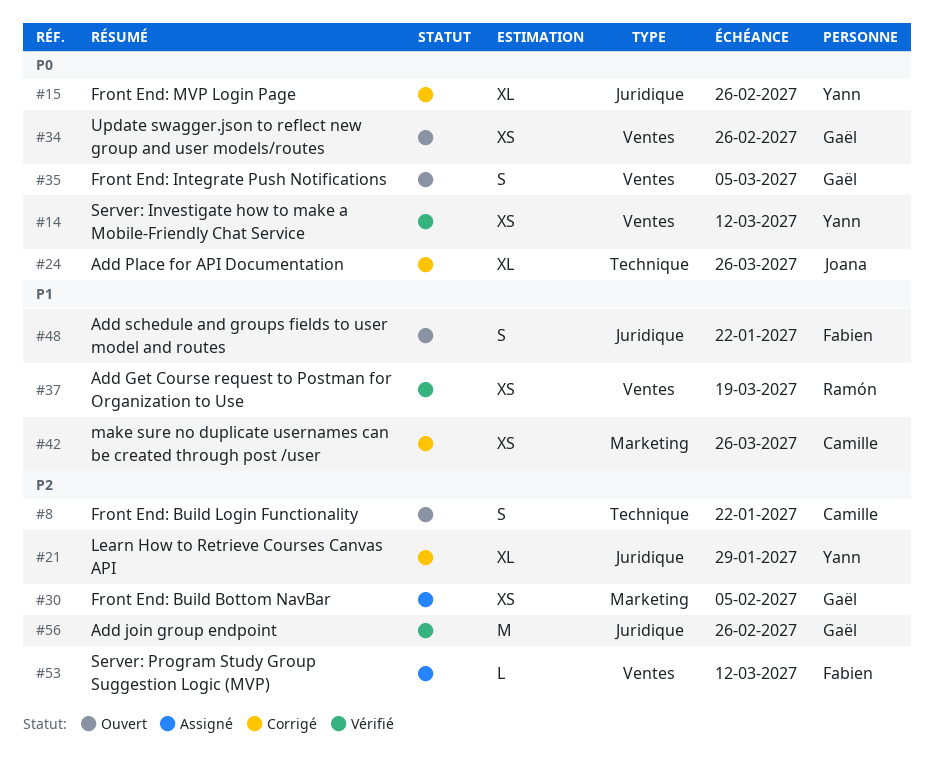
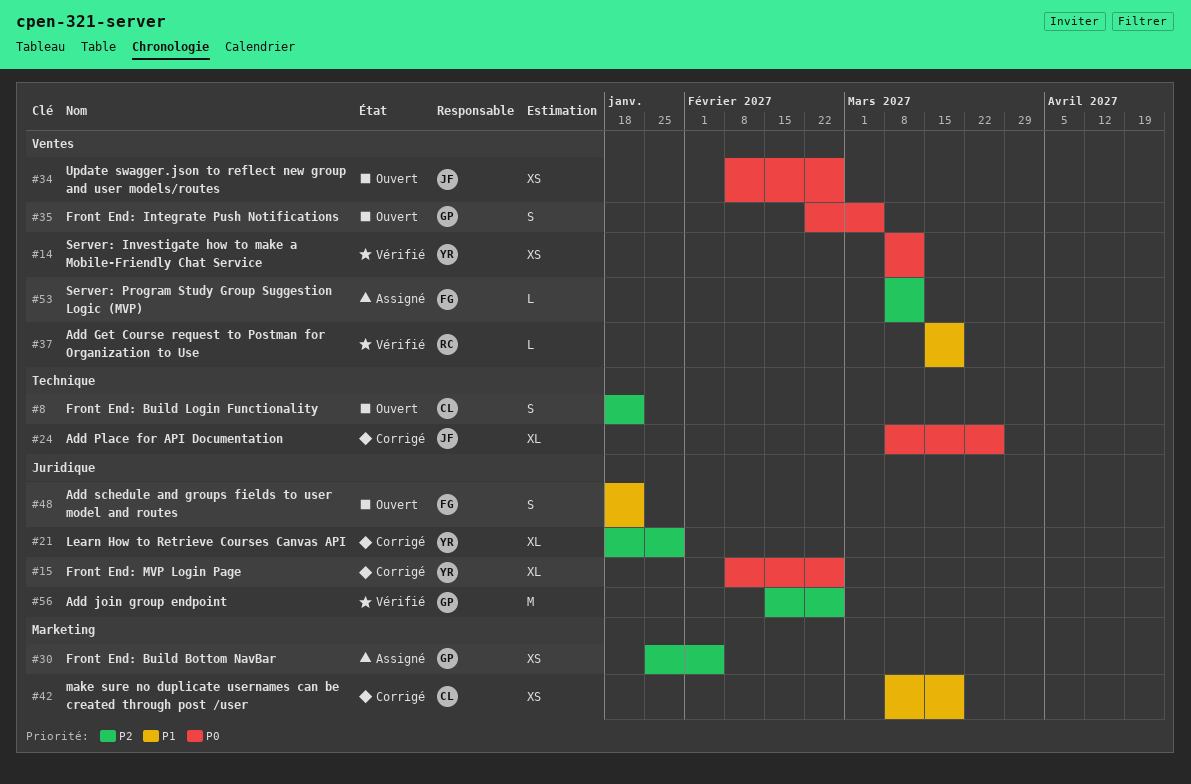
#34, owner: Gaël -> Joana
#37, estimate: XS -> L
#42, due: Mar 26 -> Mar 19

